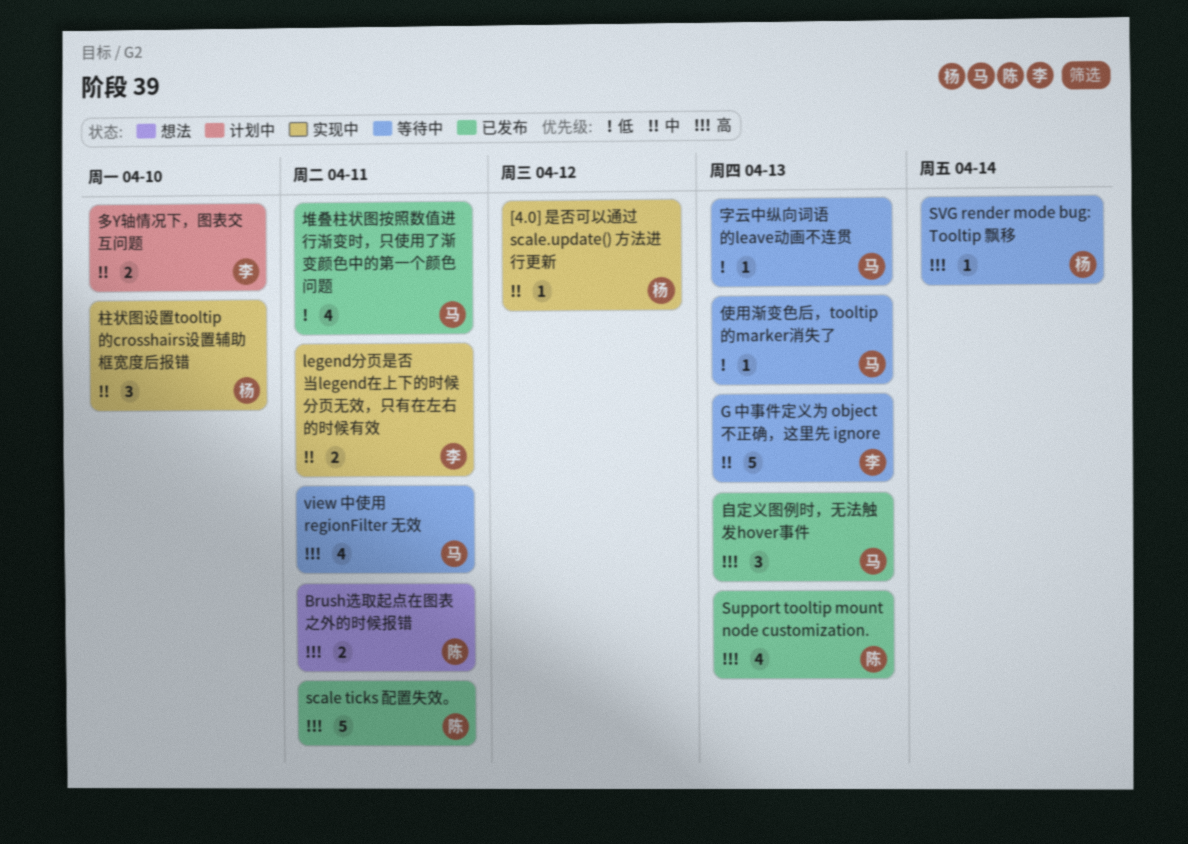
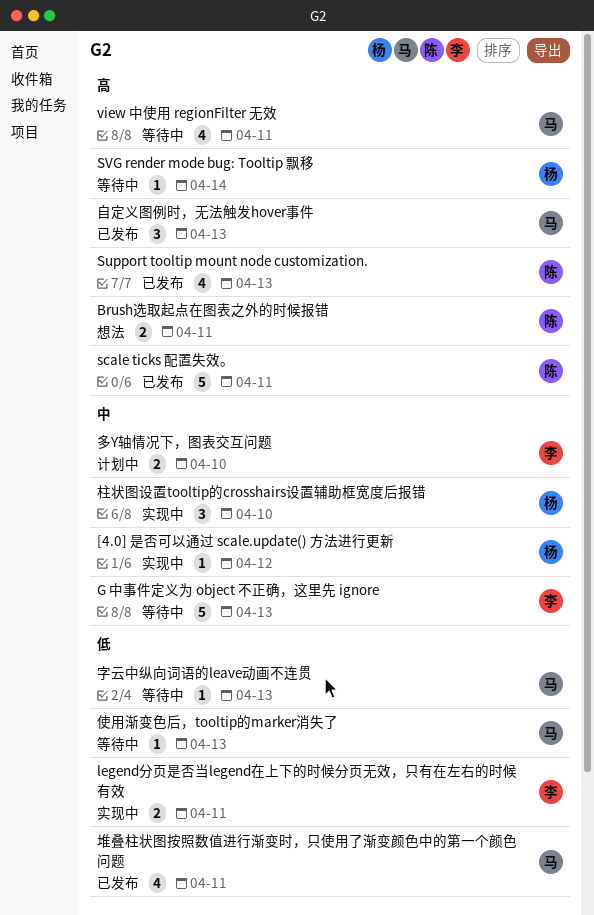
legend分页是否当legend在上下的时候分页无效，只有在左右的时候有效, priority: 中 -> 低

